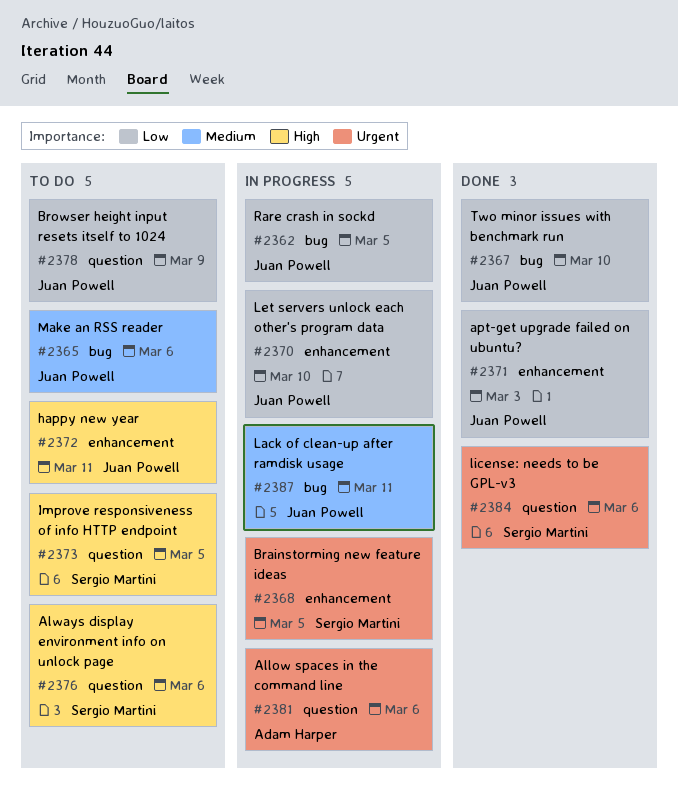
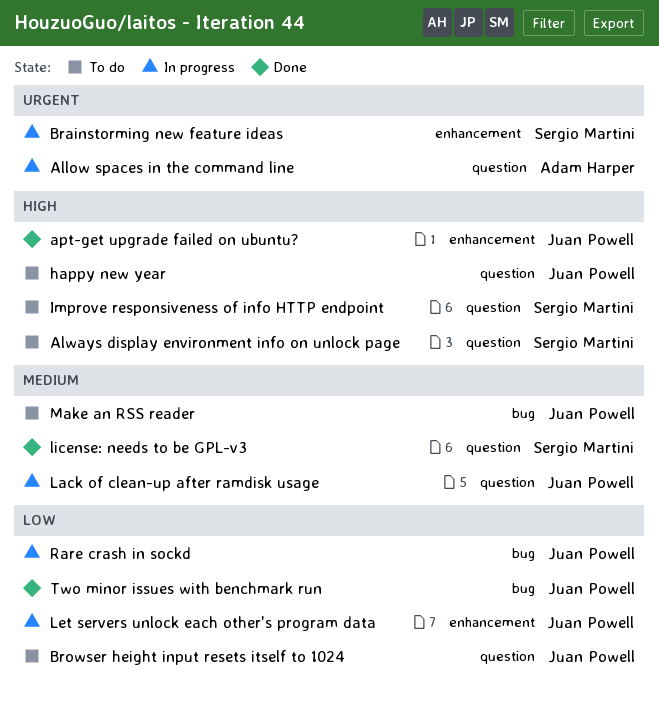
apt-get upgrade failed on ubuntu?, priority: Low -> High
happy new year, label: enhancement -> question
Lack of clean-up after ramdisk usage, label: bug -> question
license: needs to be GPL-v3, priority: Urgent -> Medium

